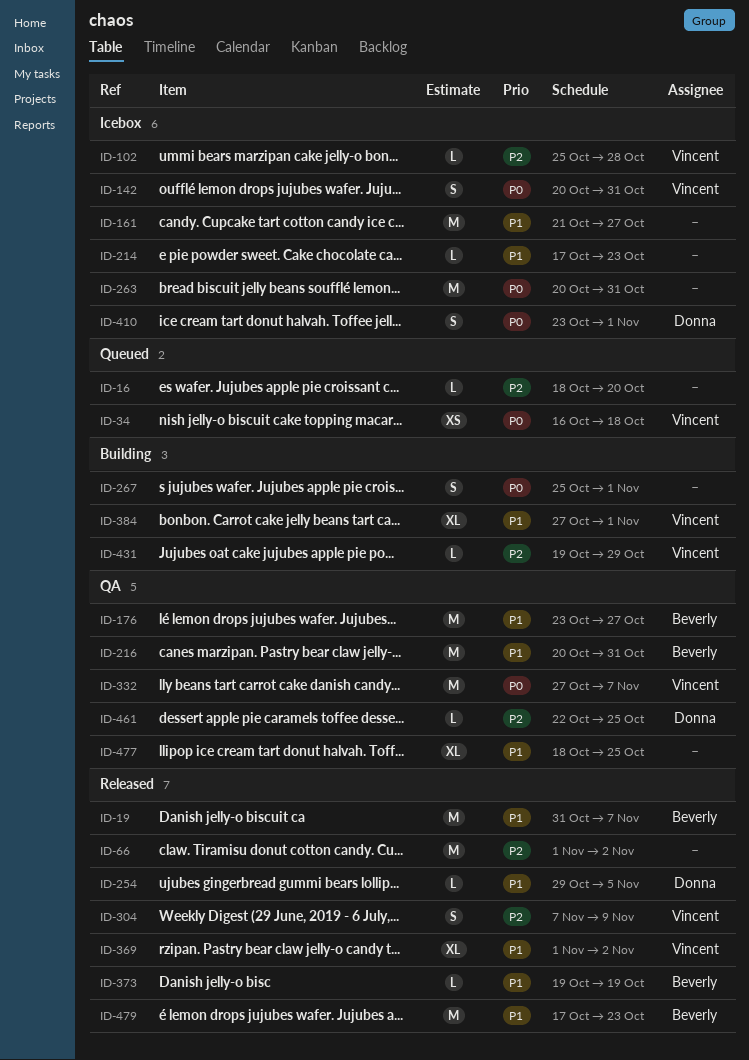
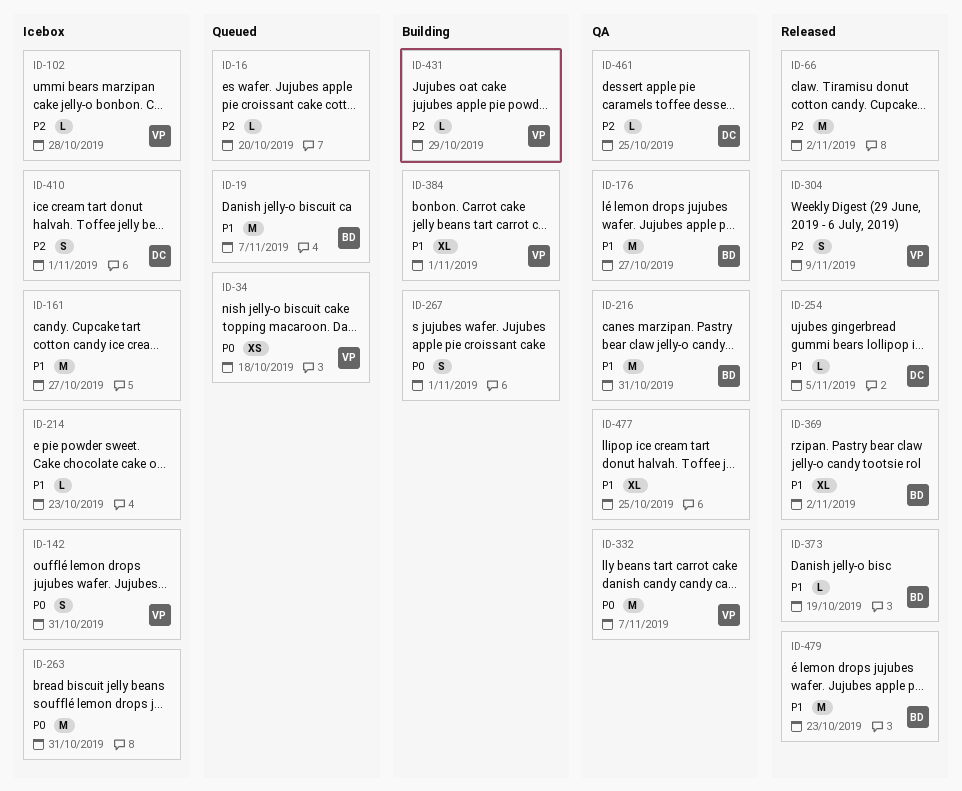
ID-19, status: Released -> Queued
ID-369, owner: Vincent -> Beverly
ID-410, priority: P0 -> P2

